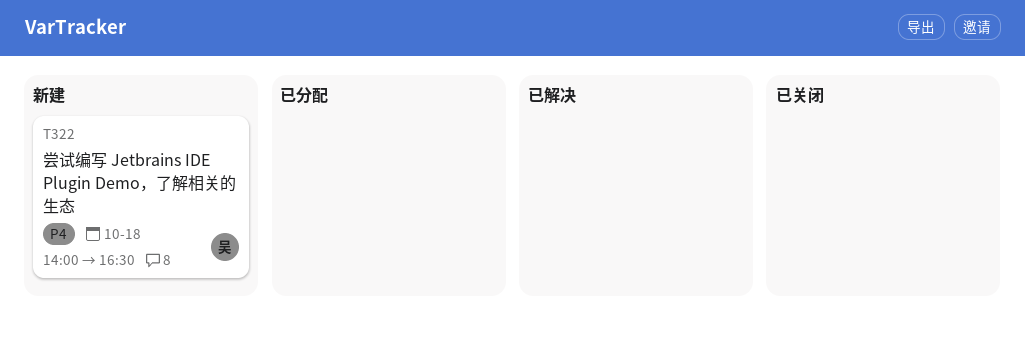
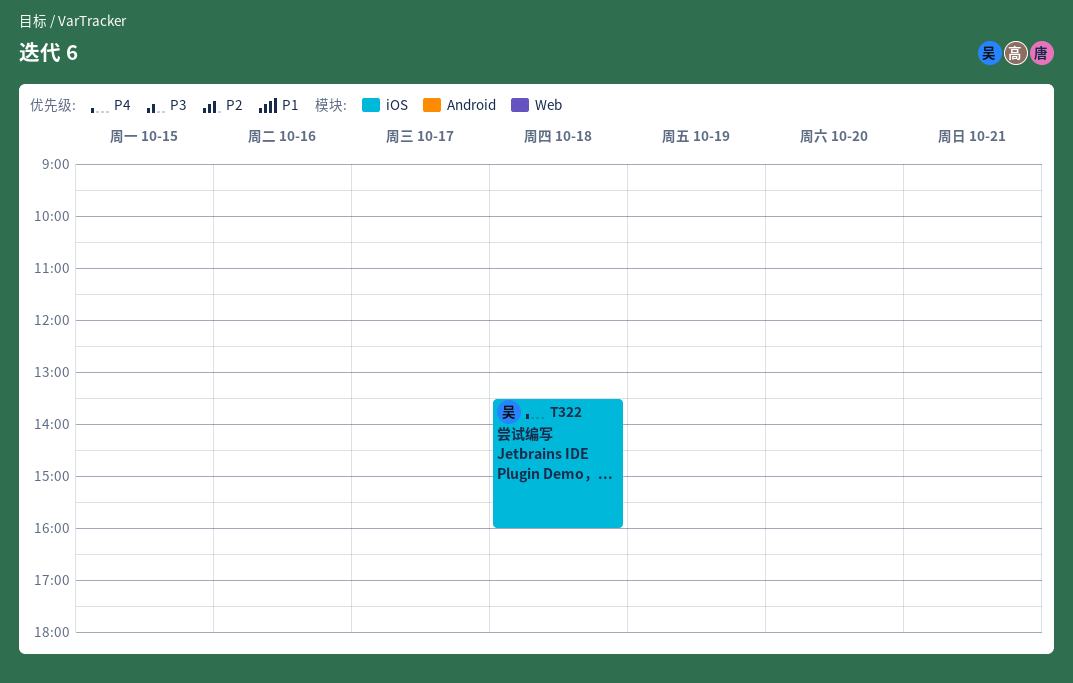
T322, begins: 14:00 -> 13:30
T322, ends: 16:30 -> 16:00

